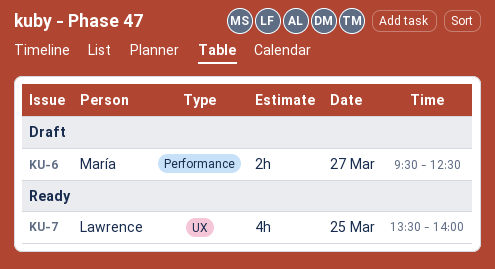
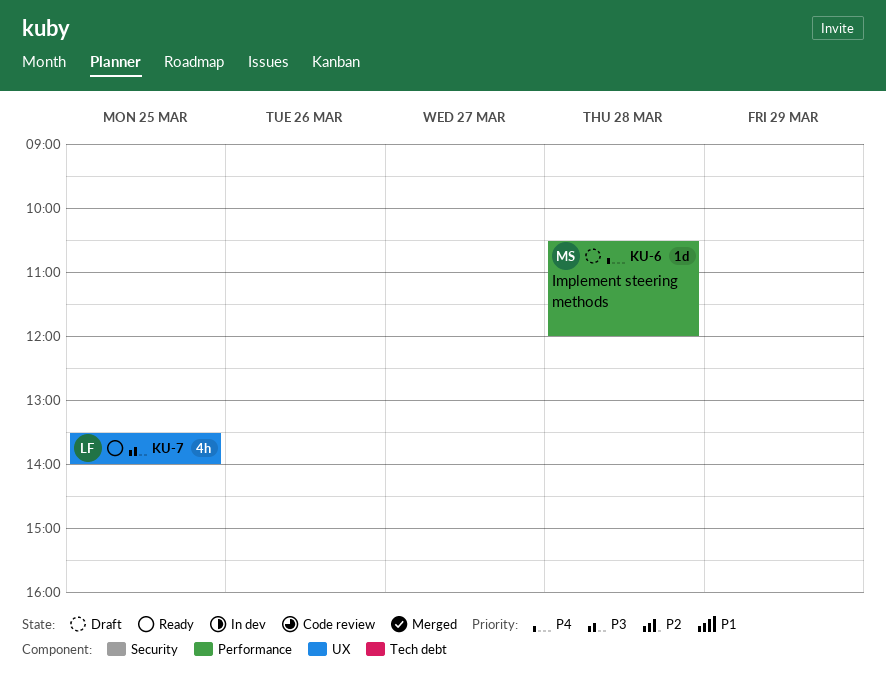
KU-6, estimate: 2h -> 1d
KU-6, day: Mar 27 -> Mar 28
KU-6, begins: 09:30 -> 10:30
KU-6, ends: 12:30 -> 12:00

